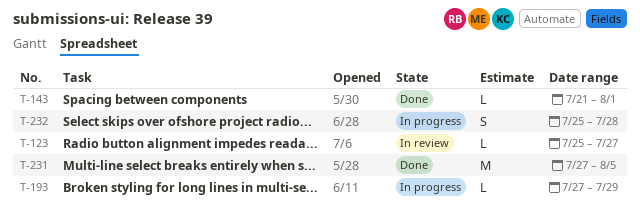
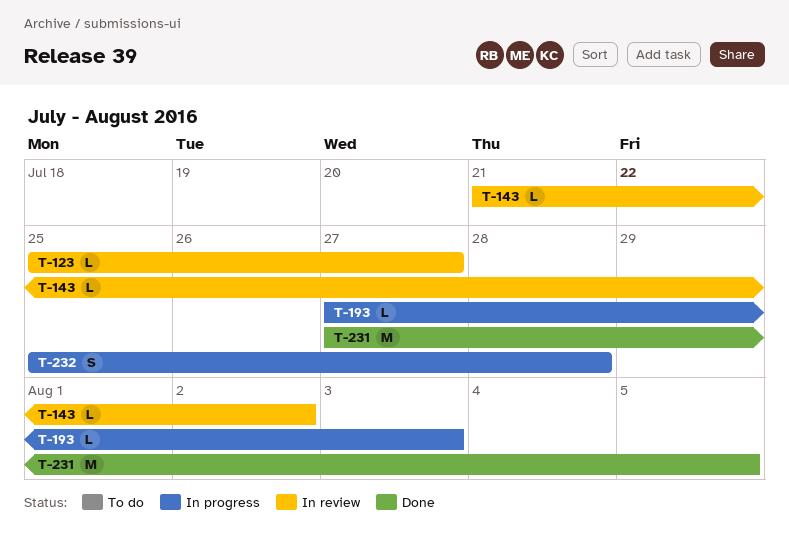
T-143, status: Done -> In review
T-143, due: Aug 1 -> Aug 2
T-193, due: Jul 29 -> Aug 3

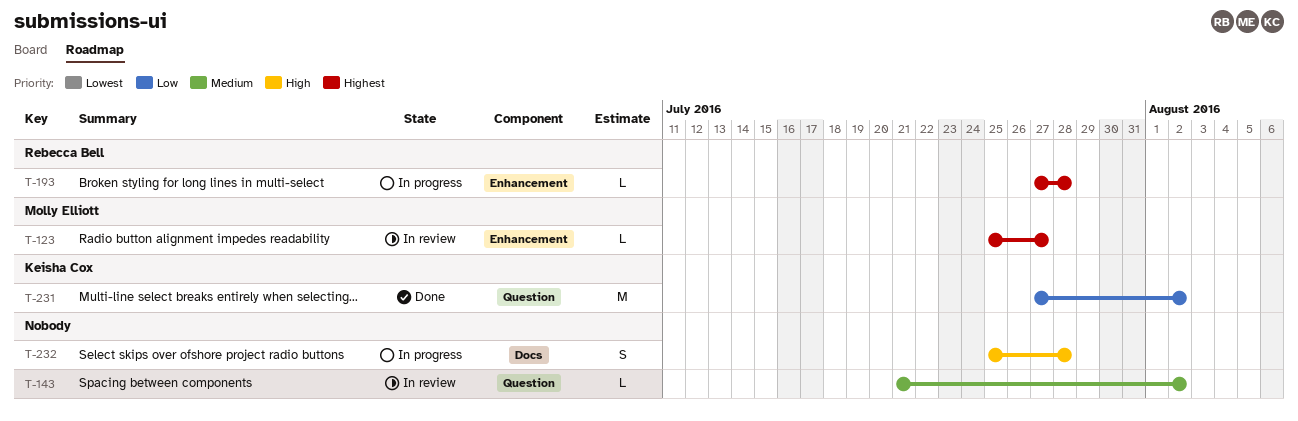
T-193, due: Aug 3 -> Jul 28
T-231, due: Aug 5 -> Aug 2

